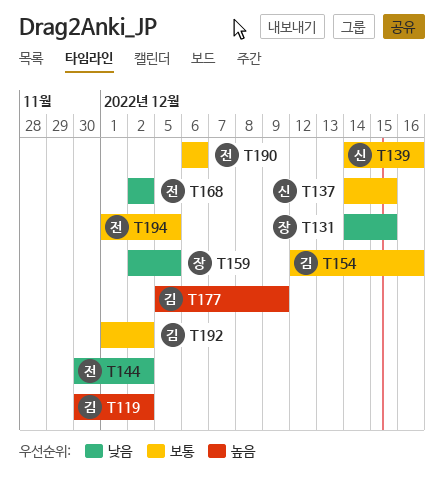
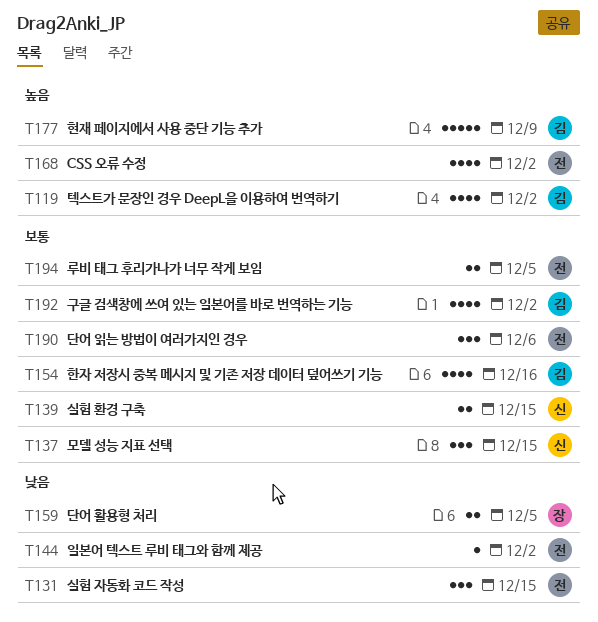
T131, owner: 장 -> 전
T139, due: Dec 16 -> Dec 15
T168, priority: 낮음 -> 높음

